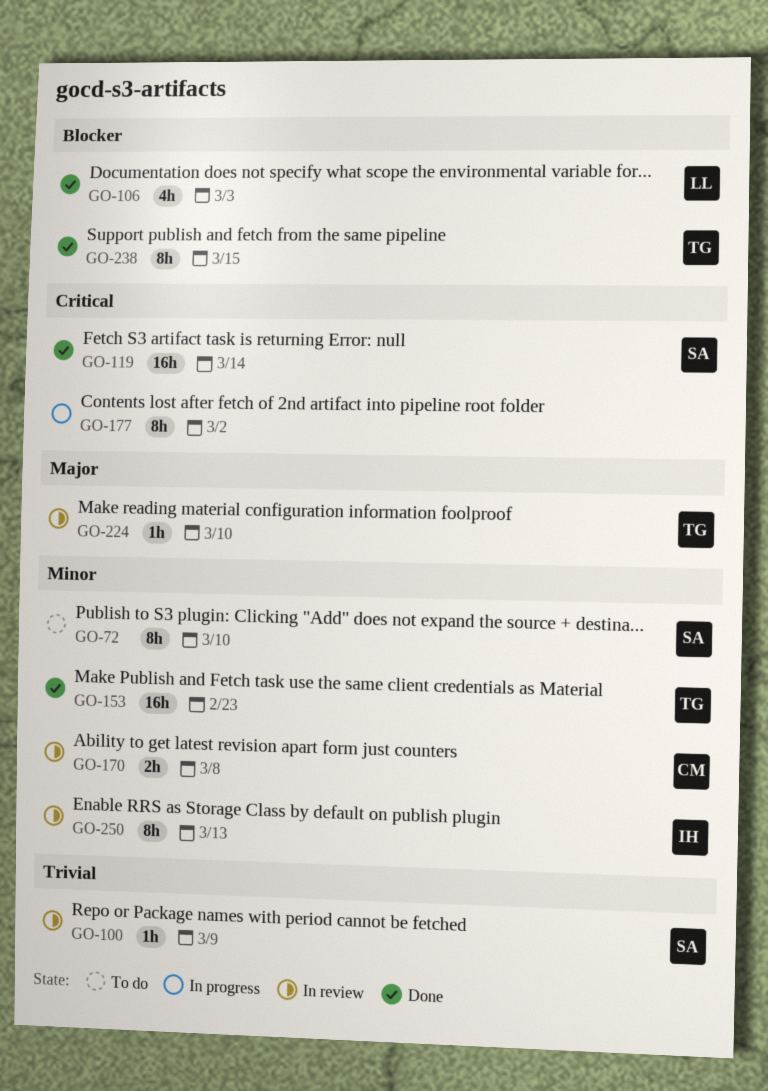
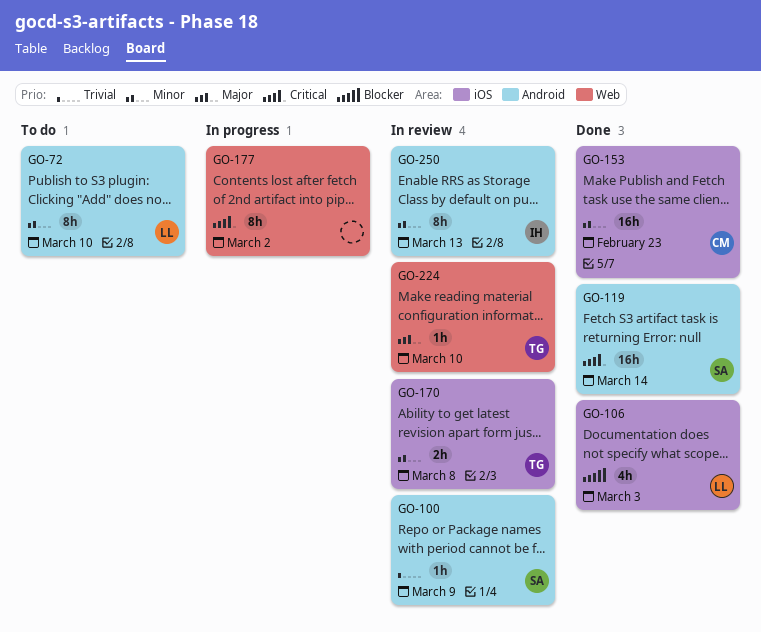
GO-72, owner: SA -> LL
GO-153, owner: TG -> CM
GO-170, owner: CM -> TG
GO-238: present -> none

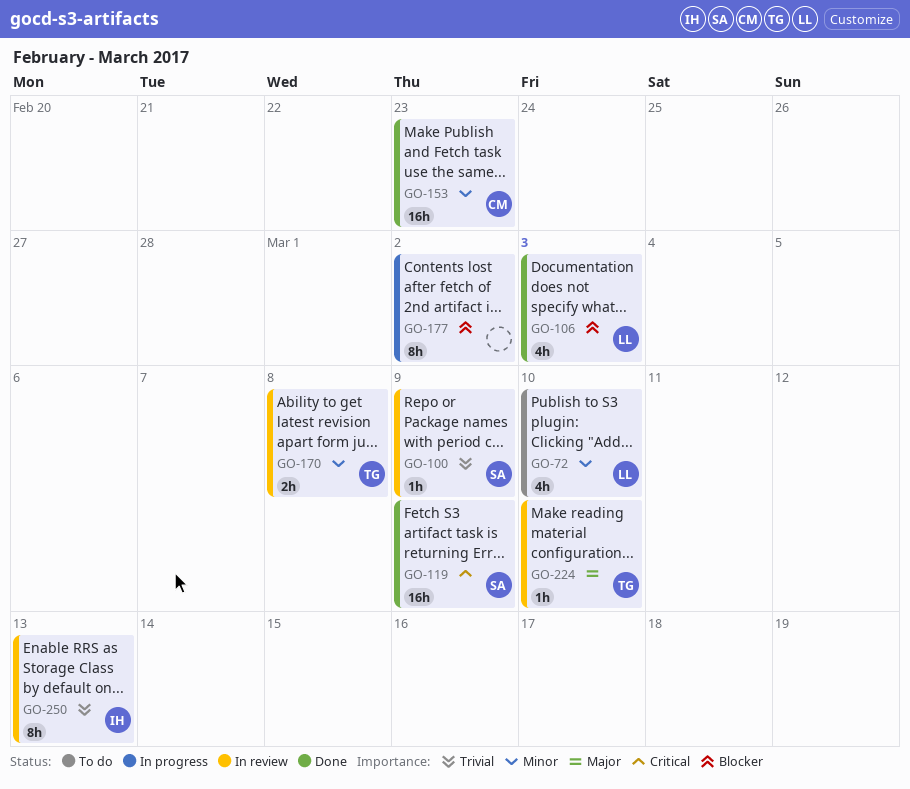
GO-72, estimate: 8h -> 4h
GO-119, due: Mar 14 -> Mar 9
GO-177, priority: Critical -> Blocker
GO-250, priority: Minor -> Trivial

